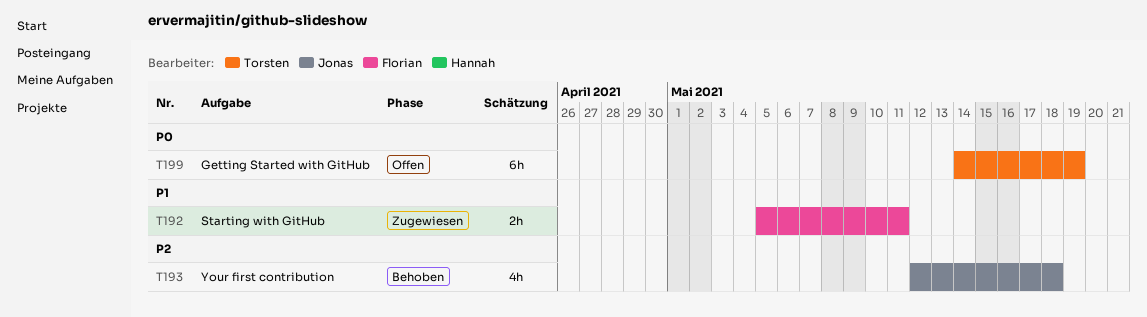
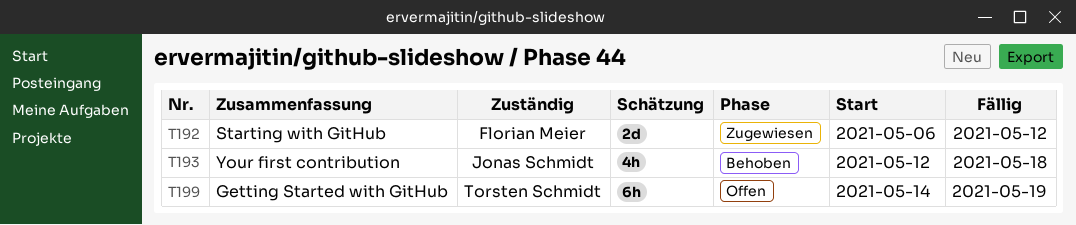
T192, estimate: 2h -> 2d
T192, start: May 5 -> May 6
T192, due: May 11 -> May 12

